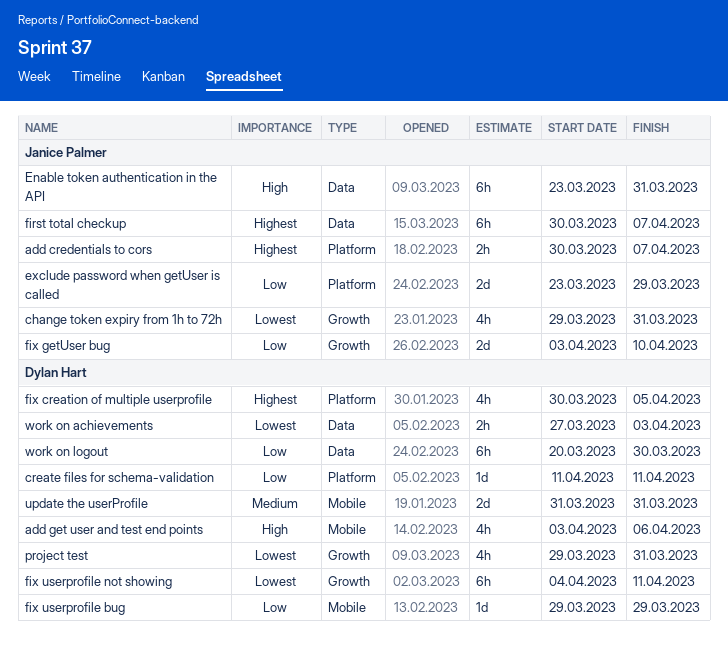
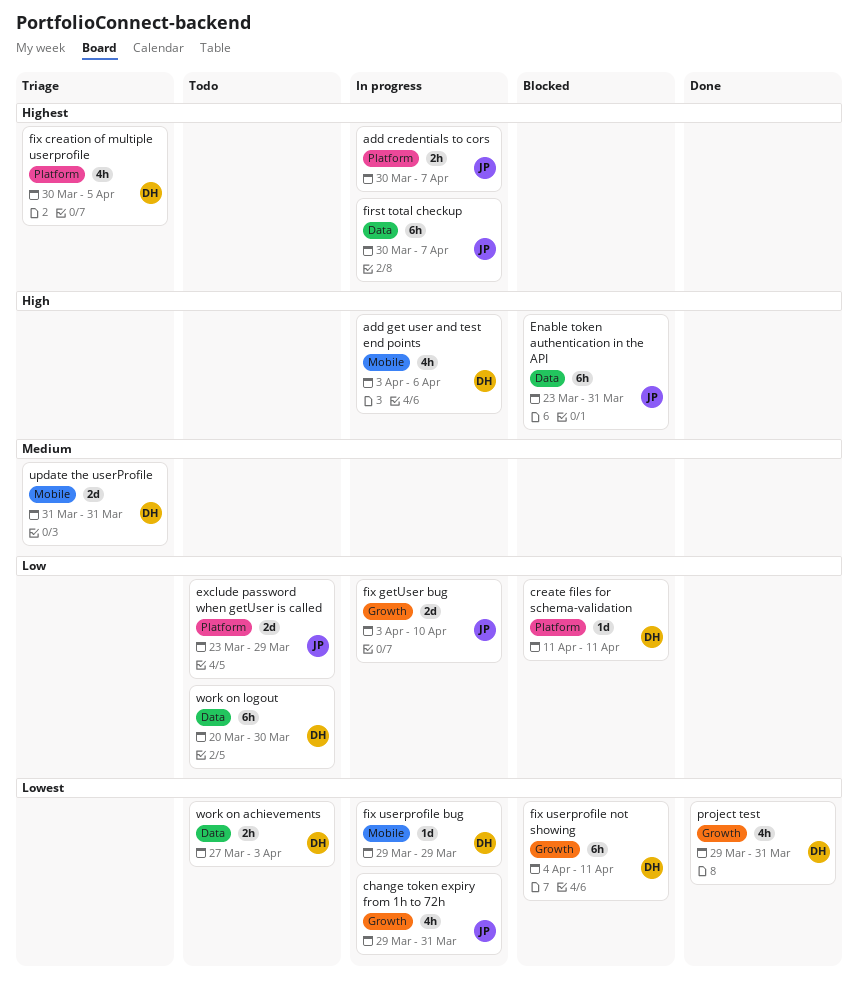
fix userprofile bug, priority: Low -> Lowest

